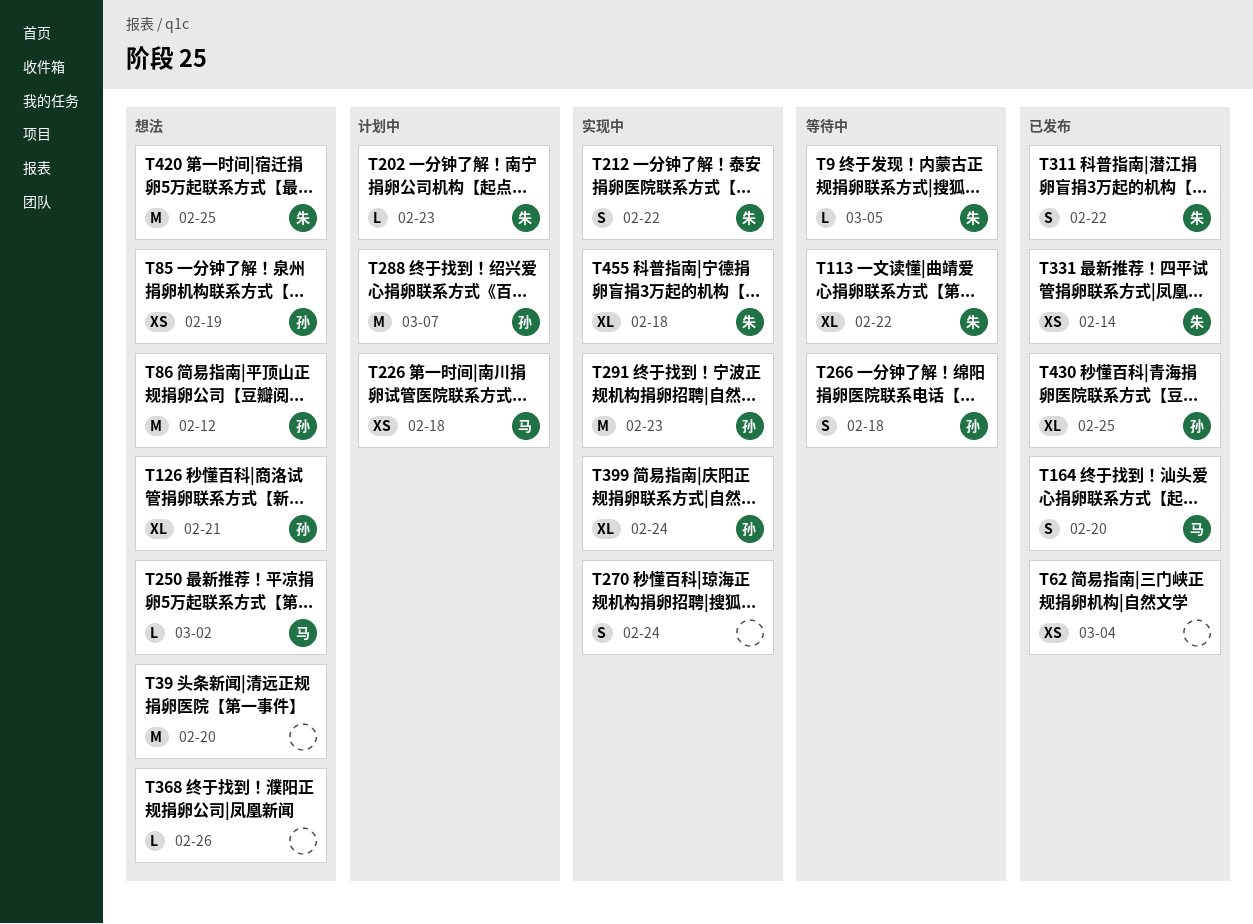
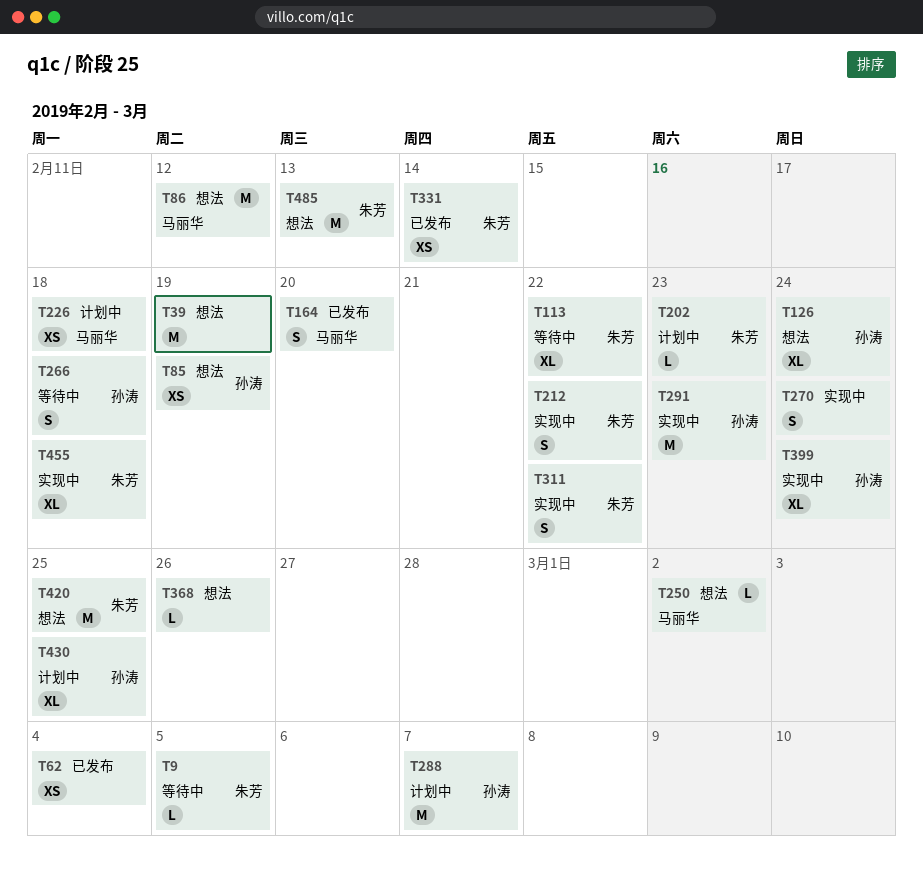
T39, due: Feb 20 -> Feb 19
T86, owner: 孙涛 -> 马丽华
T126, due: Feb 21 -> Feb 24
T311, status: 已发布 -> 实现中
T430, status: 已发布 -> 计划中
T485: none -> present

